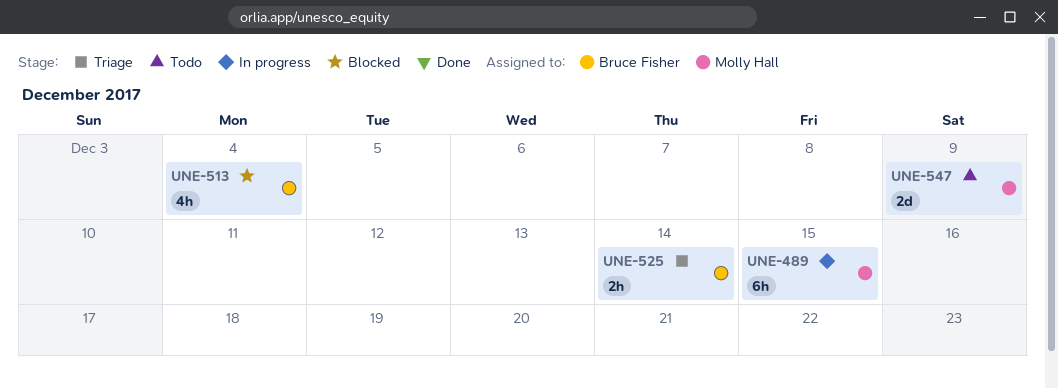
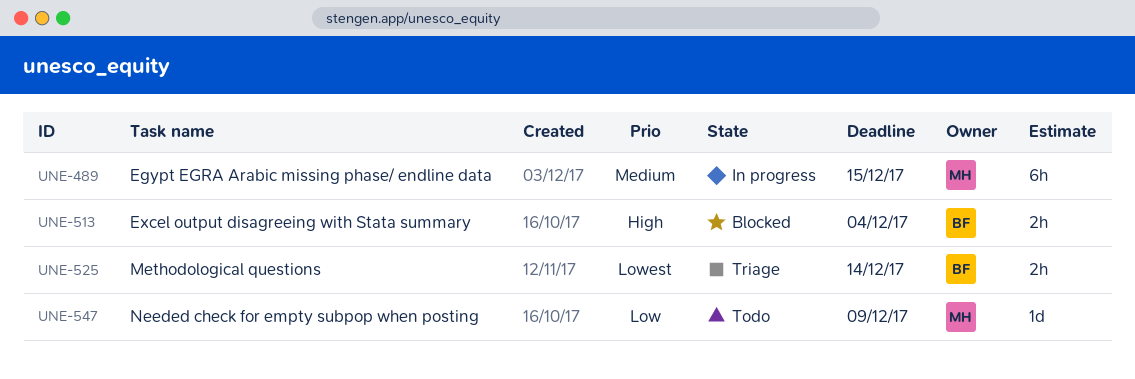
UNE-513, estimate: 4h -> 2h
UNE-547, estimate: 2d -> 1d

